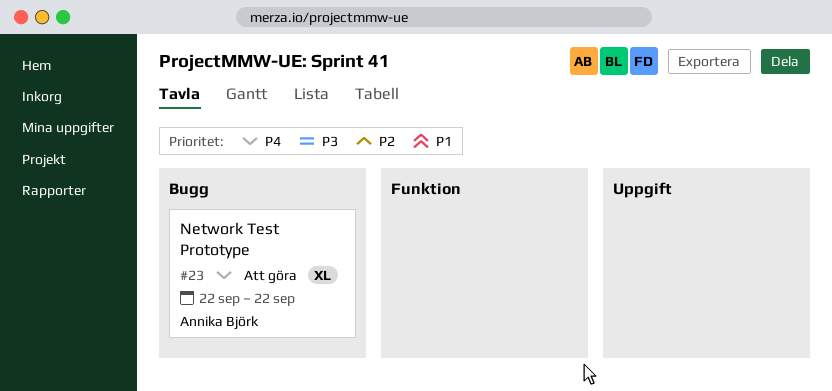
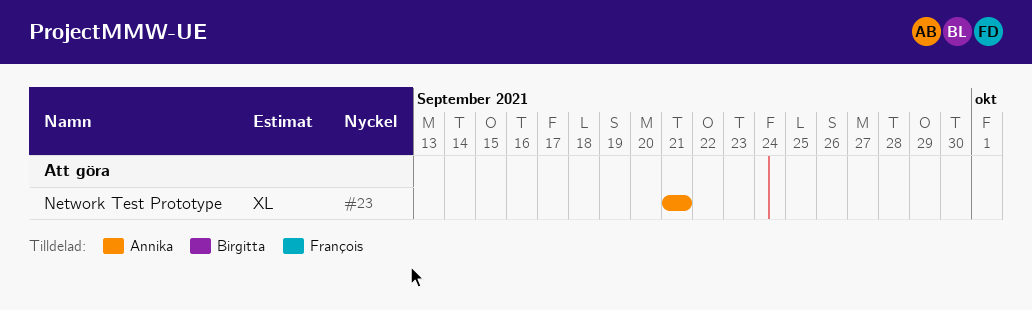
#23, start: Sep 22 -> Sep 21
#23, due: Sep 22 -> Sep 21

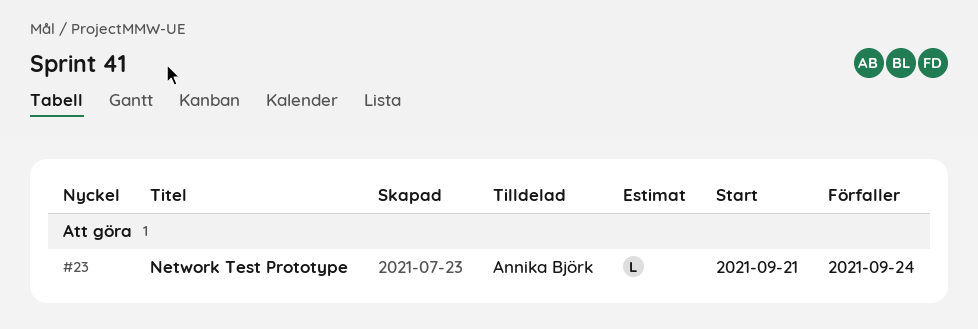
#23, estimate: XL -> L
#23, due: Sep 21 -> Sep 24

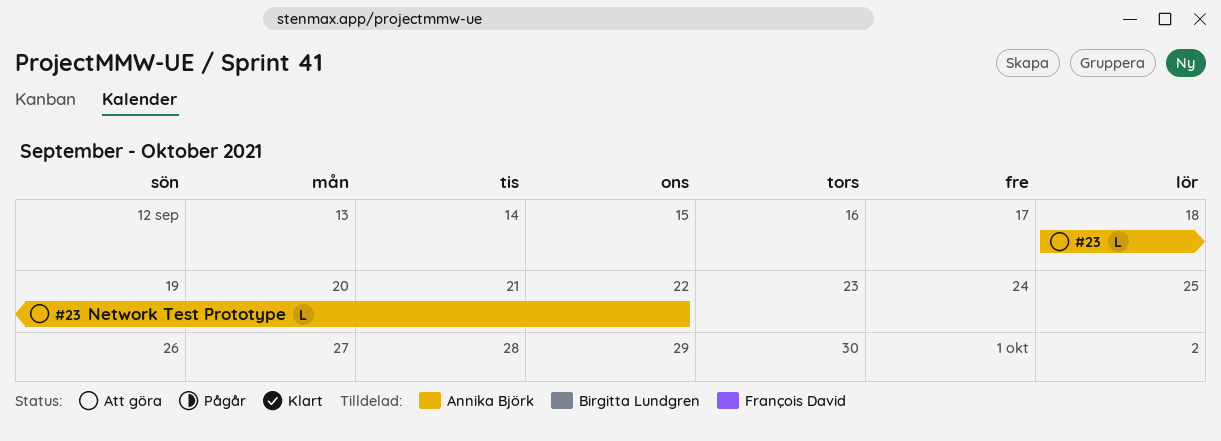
#23, start: Sep 21 -> Sep 18
#23, due: Sep 24 -> Sep 22

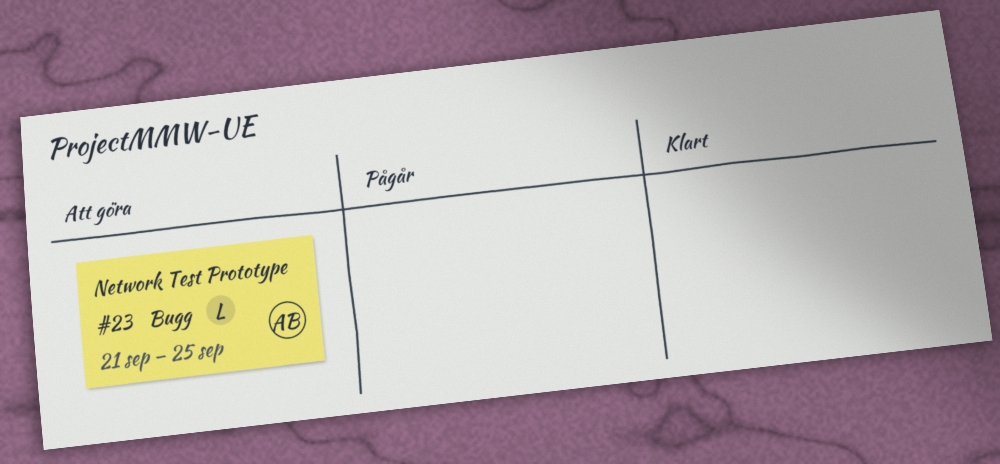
#23, start: Sep 18 -> Sep 21
#23, due: Sep 22 -> Sep 25

